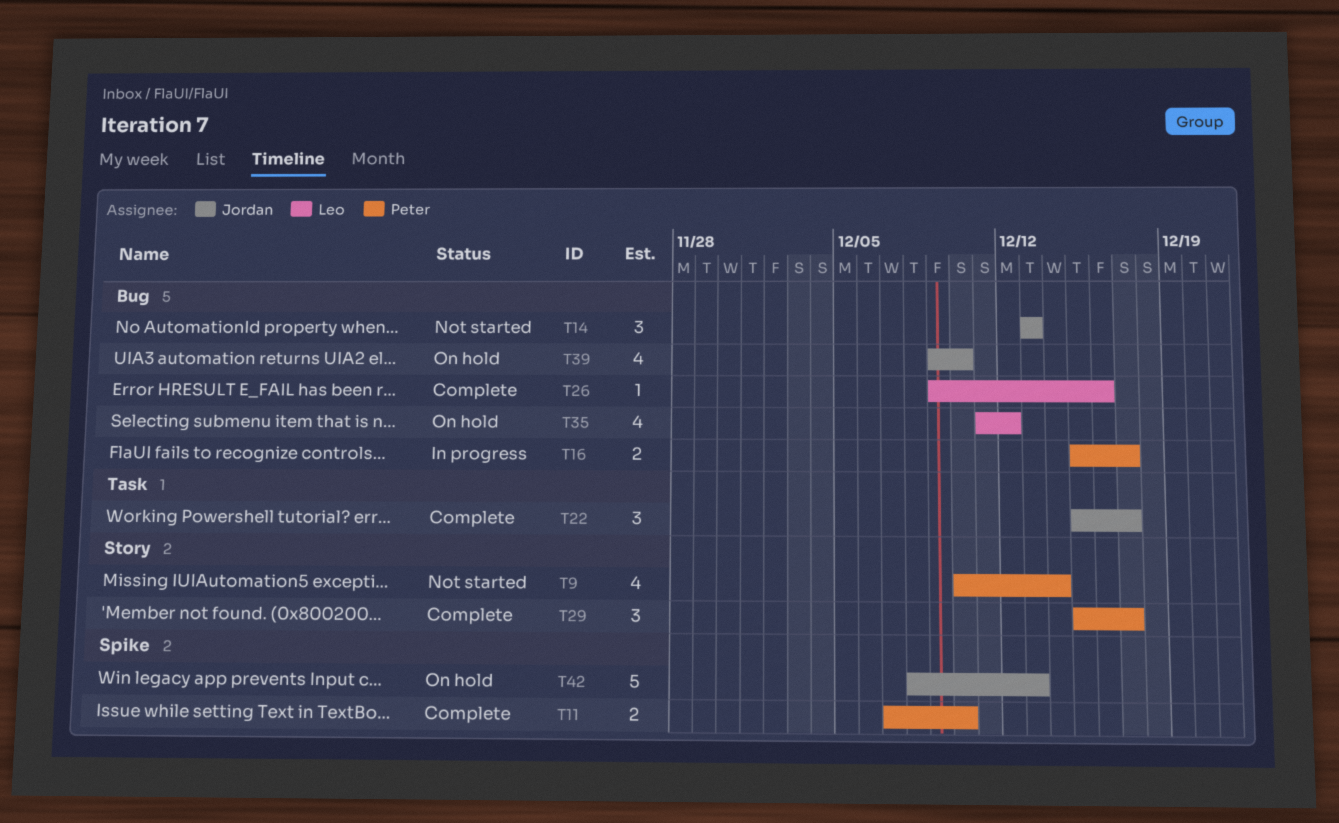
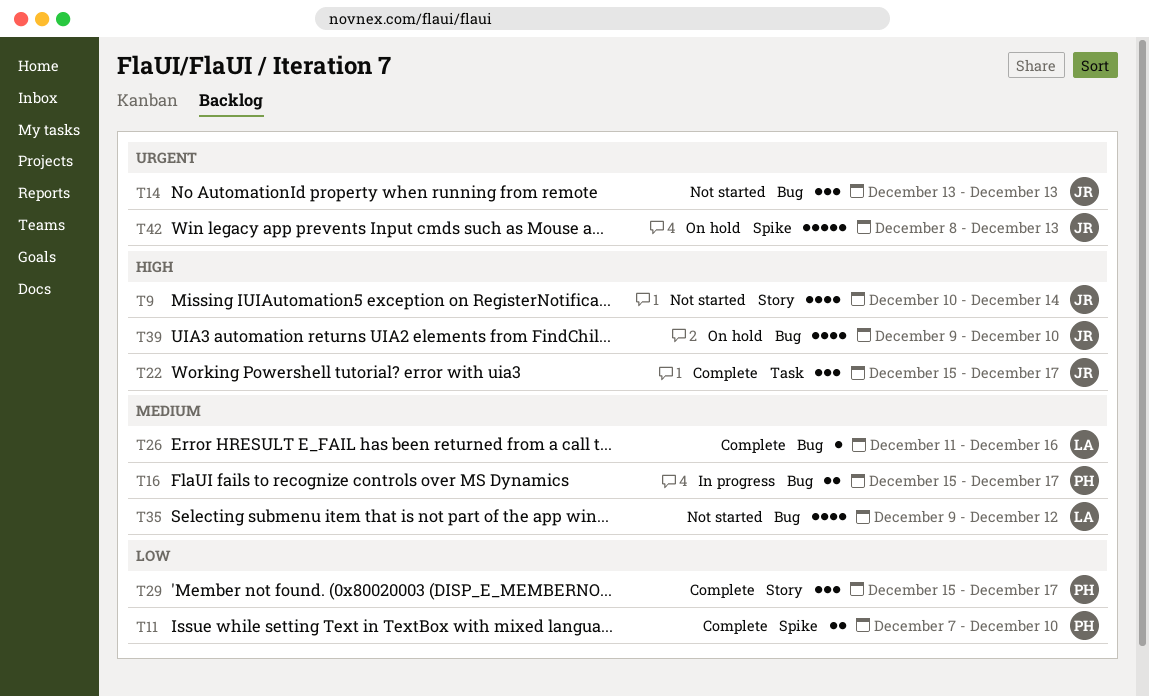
T9, owner: Peter -> Jordan
T26, start: Dec 9 -> Dec 11
T35, status: On hold -> Not started
T35, start: Dec 11 -> Dec 9

